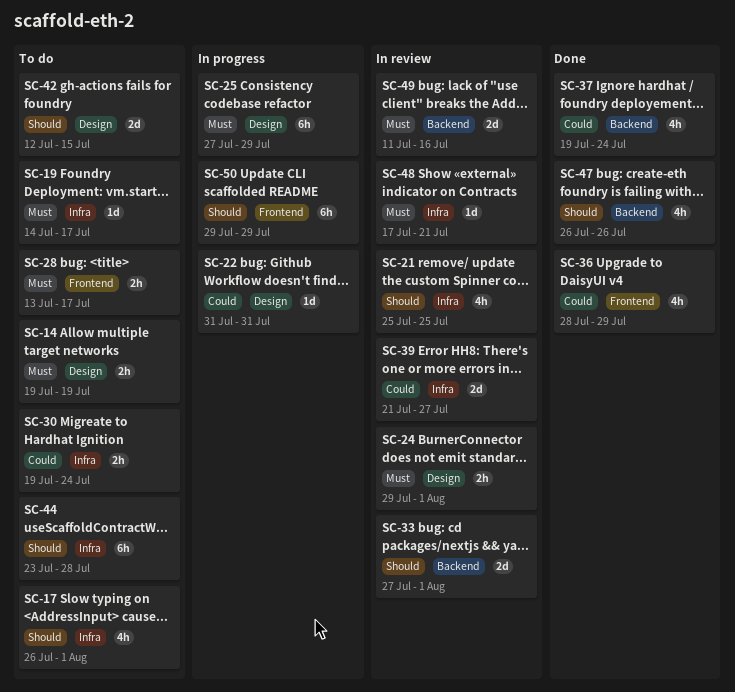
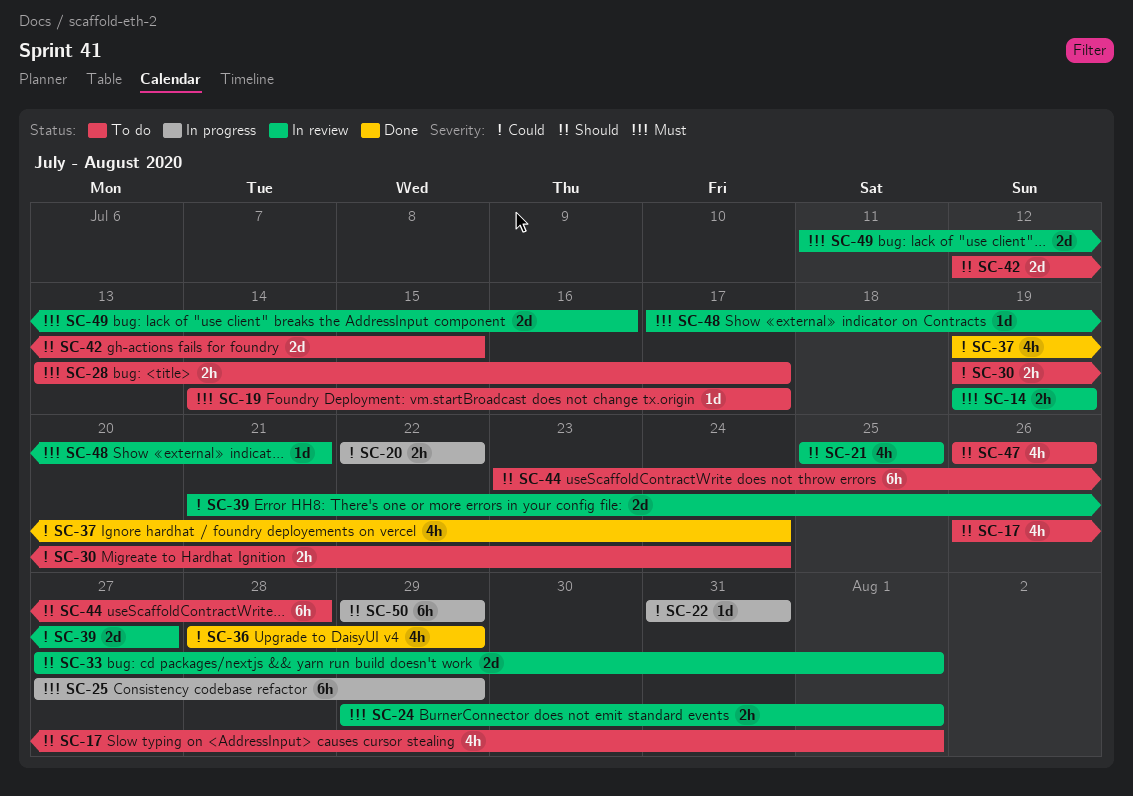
SC-14, status: To do -> In review
SC-20: none -> present
SC-47, status: Done -> To do

